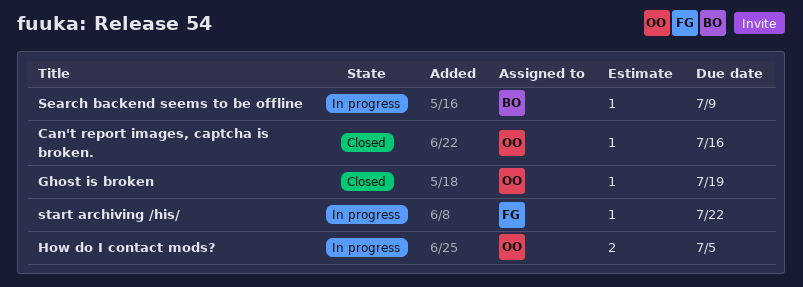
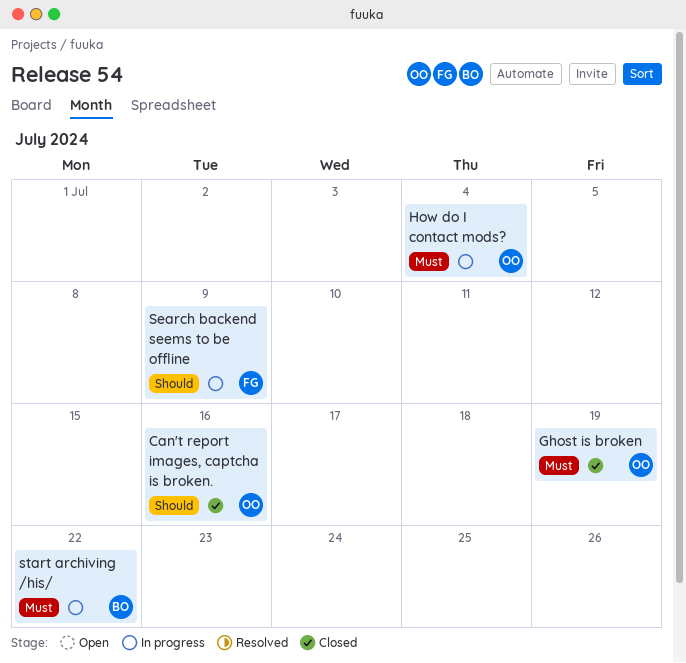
How do I contact mods?, due: Jul 5 -> Jul 4
Search backend seems to be offline, owner: BO -> FG
start archiving /his/, owner: FG -> BO

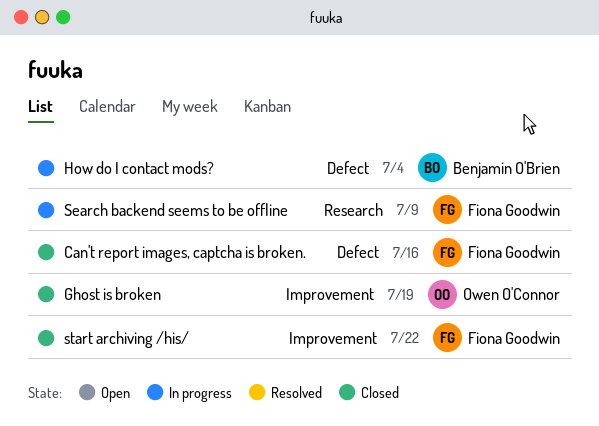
Can't report images, captcha is broken., owner: Owen O'Connor -> Fiona Goodwin
How do I contact mods?, owner: Owen O'Connor -> Benjamin O'Brien
start archiving /his/, status: In progress -> Closed
start archiving /his/, owner: Benjamin O'Brien -> Fiona Goodwin

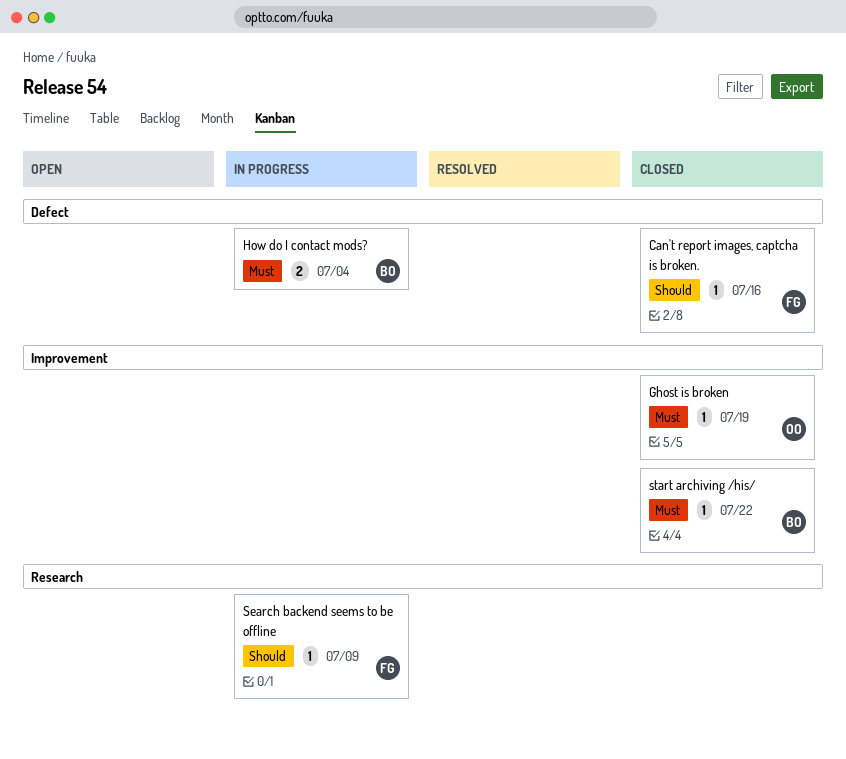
start archiving /his/, owner: Fiona Goodwin -> Benjamin O'Brien

